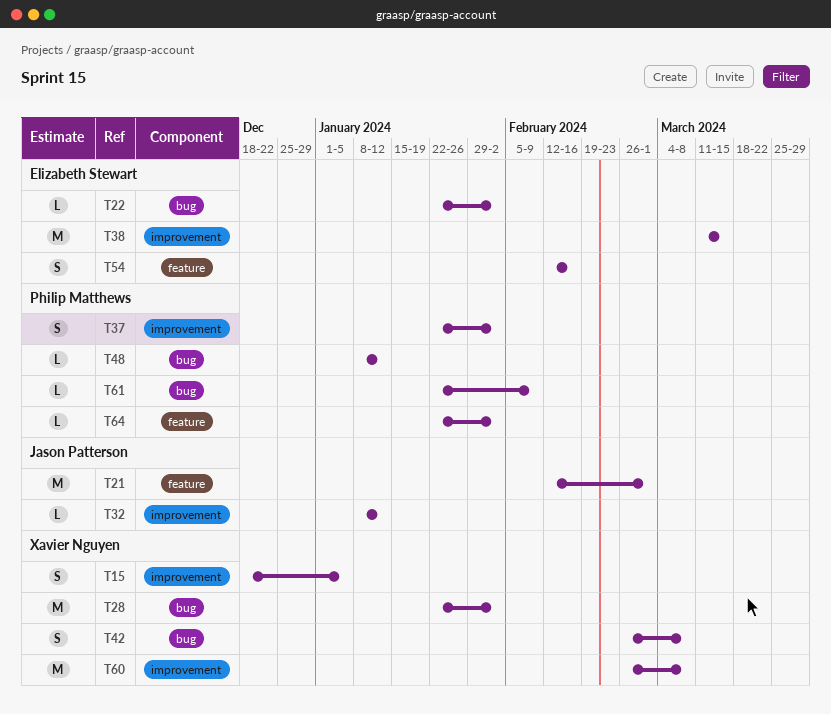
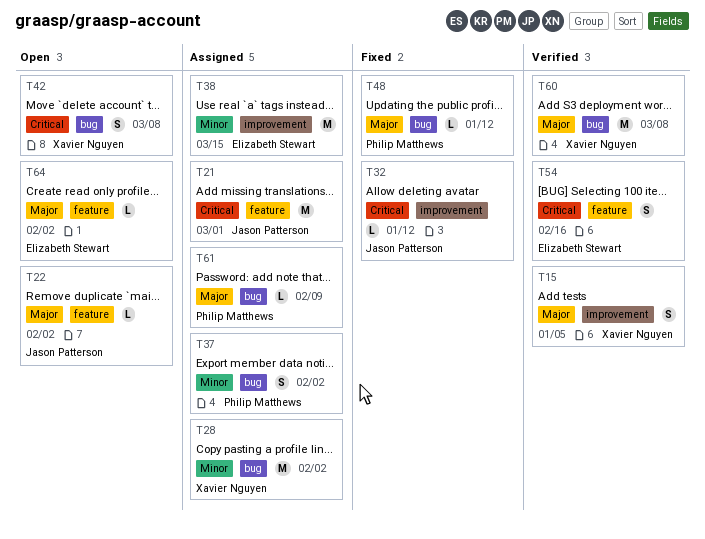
T22, owner: Elizabeth Stewart -> Jason Patterson
T22, label: bug -> feature
T37, label: improvement -> bug
T60, label: improvement -> bug
T64, owner: Philip Matthews -> Elizabeth Stewart

